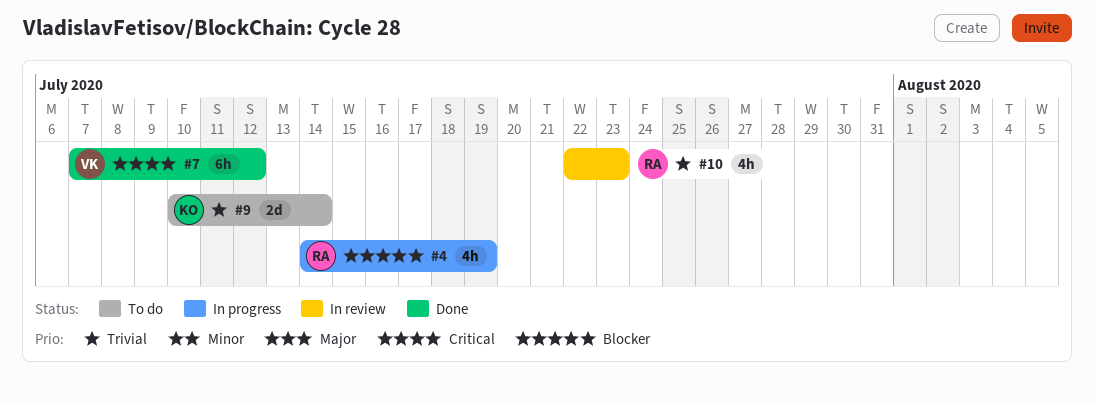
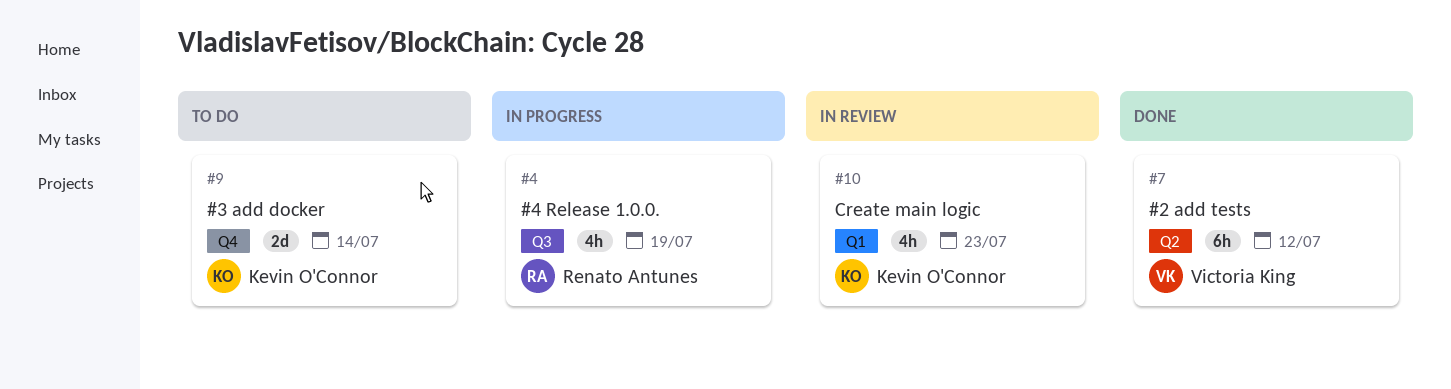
#10, owner: Renato Antunes -> Kevin O'Connor

